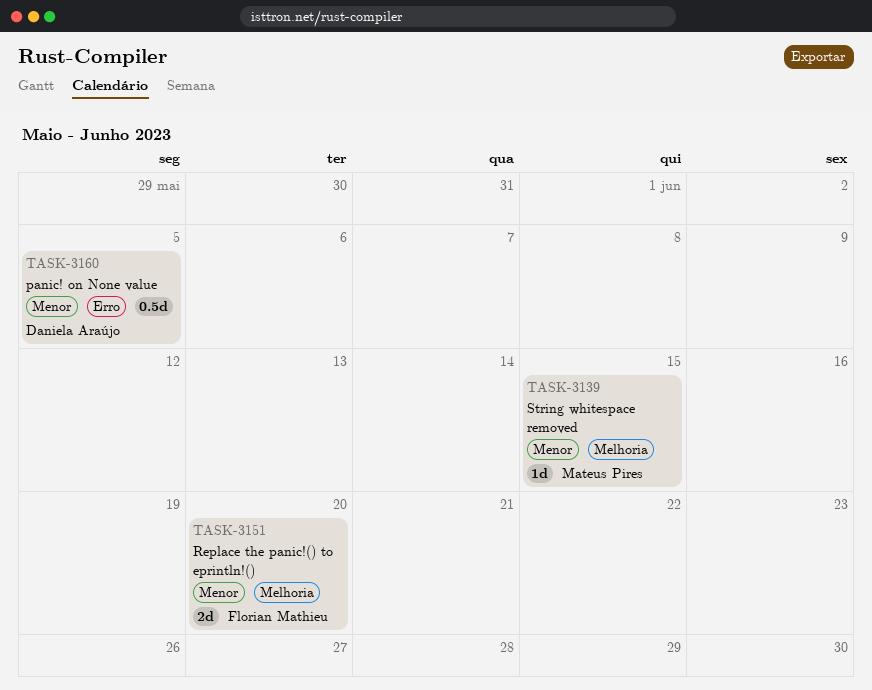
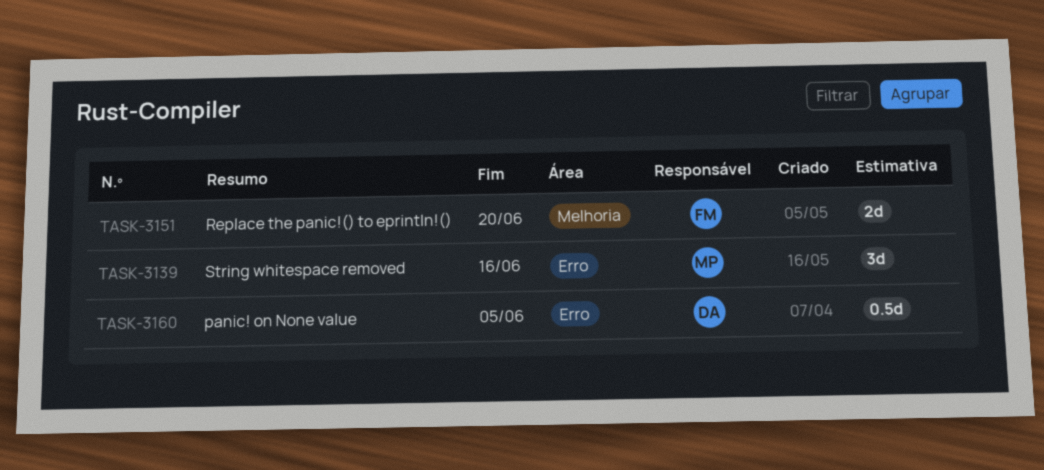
TASK-3139, label: Melhoria -> Erro
TASK-3139, estimate: 1d -> 3d
TASK-3139, due: Jun 15 -> Jun 16

